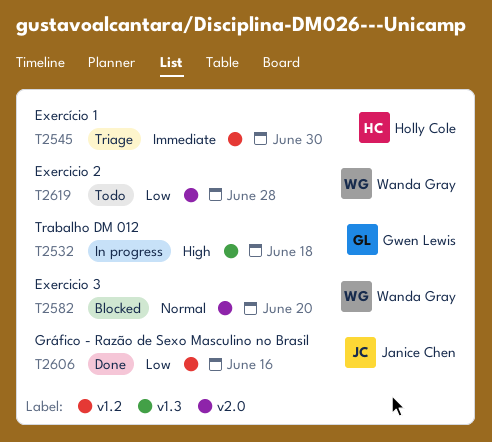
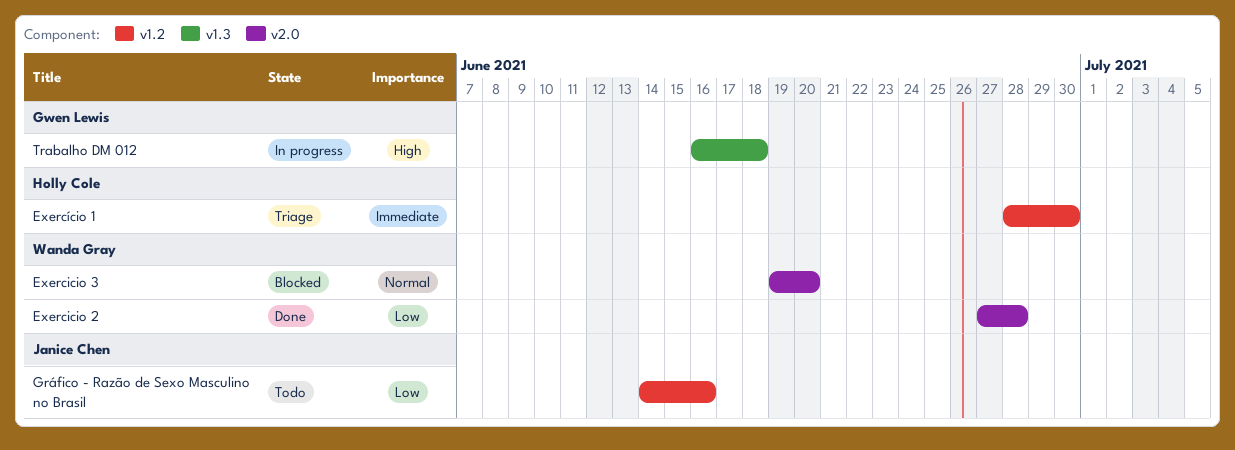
Exercicio 2, status: Todo -> Done
Gráfico - Razão de Sexo Masculino no Brasil, status: Done -> Todo

